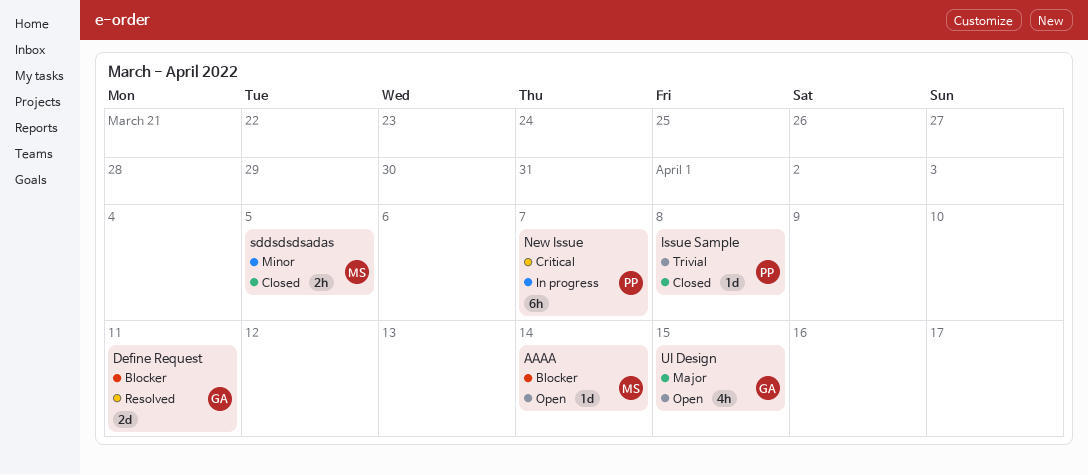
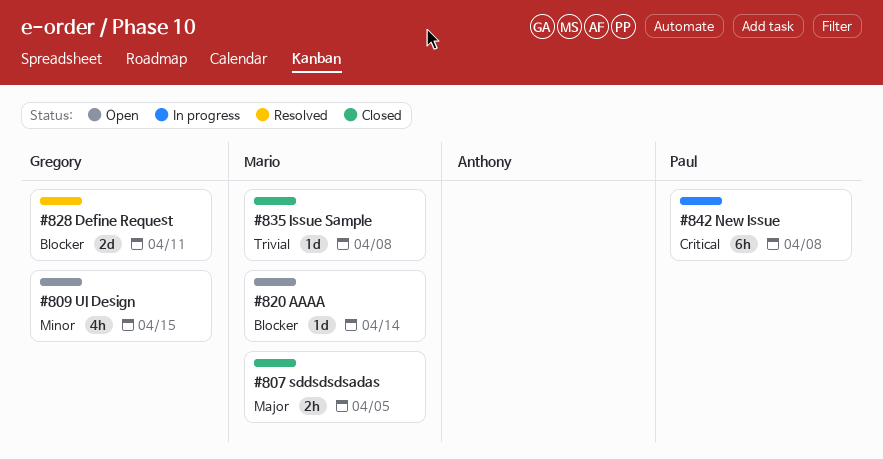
Issue Sample, owner: Paul -> Mario
New Issue, due: Apr 7 -> Apr 8
sddsdsdsadas, priority: Minor -> Major
UI Design, priority: Major -> Minor

